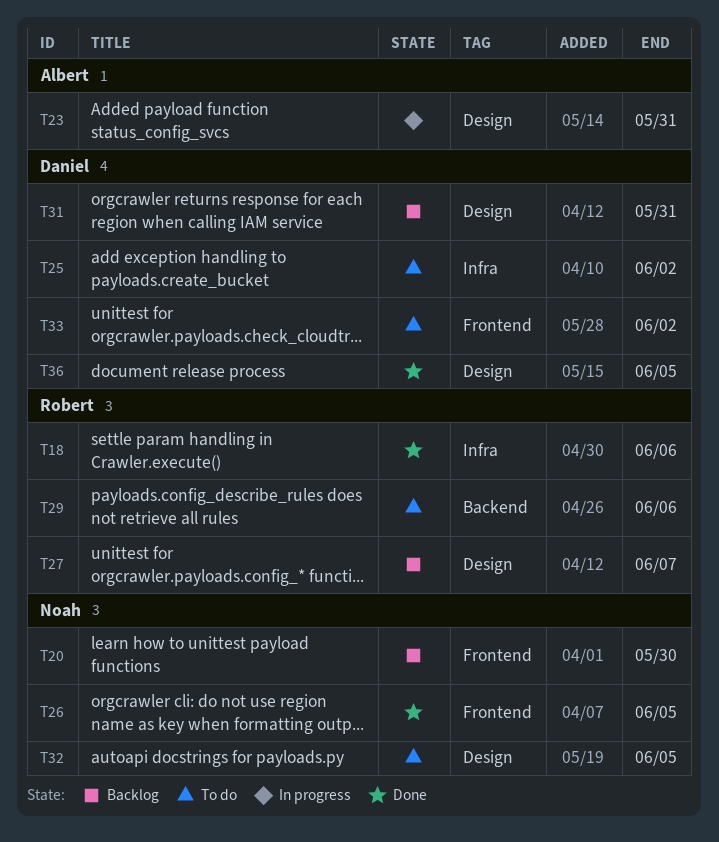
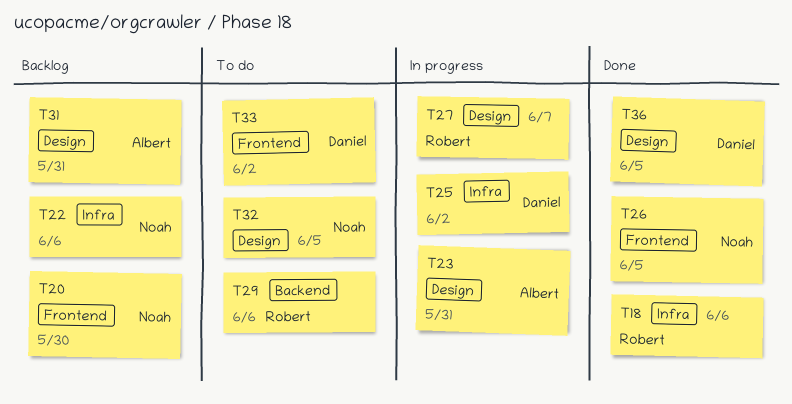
T22: none -> present
T25, status: To do -> In progress
T27, status: Backlog -> In progress
T31, owner: Daniel -> Albert

